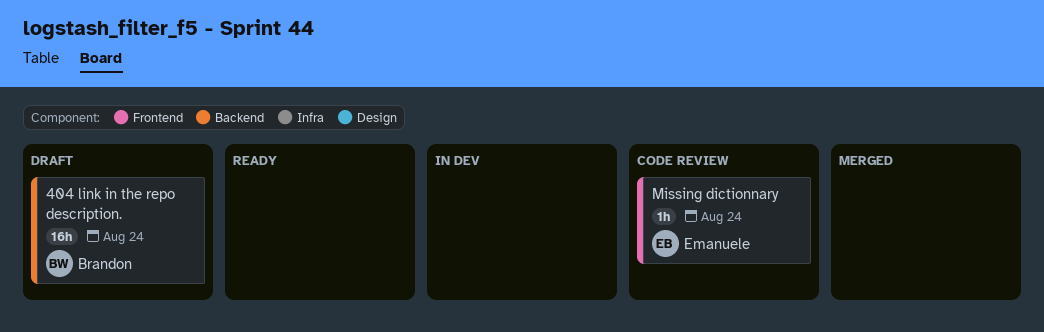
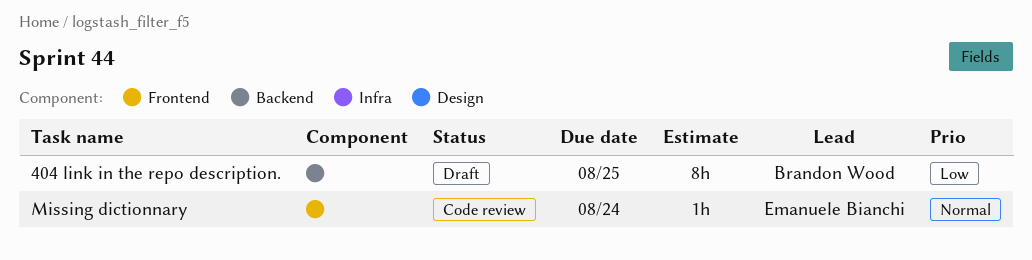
404 link in the repo description., estimate: 16h -> 8h
404 link in the repo description., due: Aug 24 -> Aug 25

